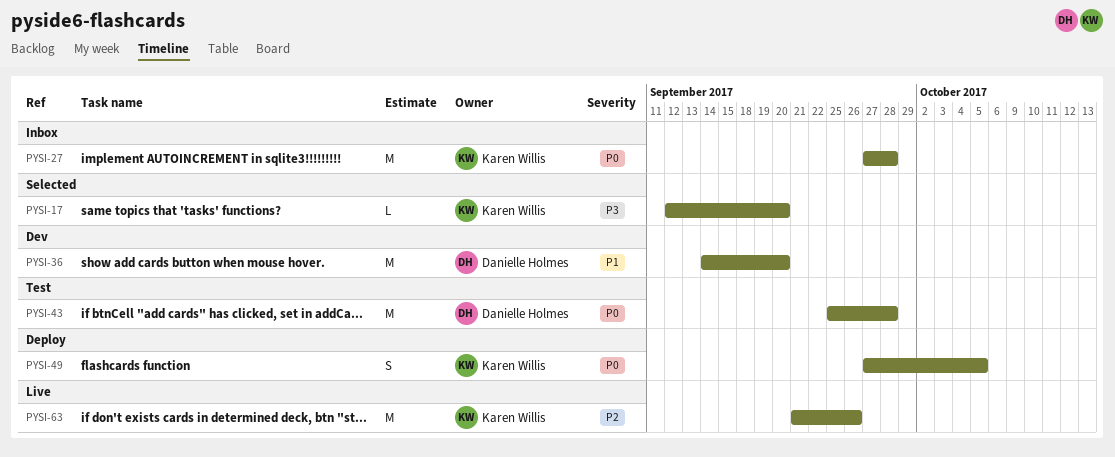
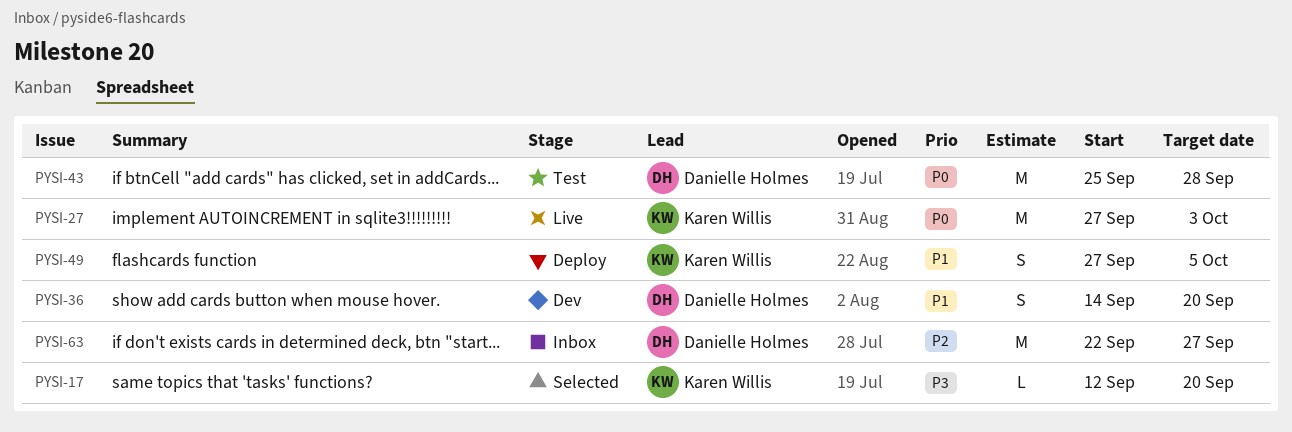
PYSI-27, status: Inbox -> Live
PYSI-27, due: Sep 28 -> Oct 3
PYSI-36, estimate: M -> S
PYSI-49, priority: P0 -> P1
PYSI-63, status: Live -> Inbox
PYSI-63, owner: Karen Willis -> Danielle Holmes
PYSI-63, start: Sep 21 -> Sep 22
PYSI-63, due: Sep 26 -> Sep 27

